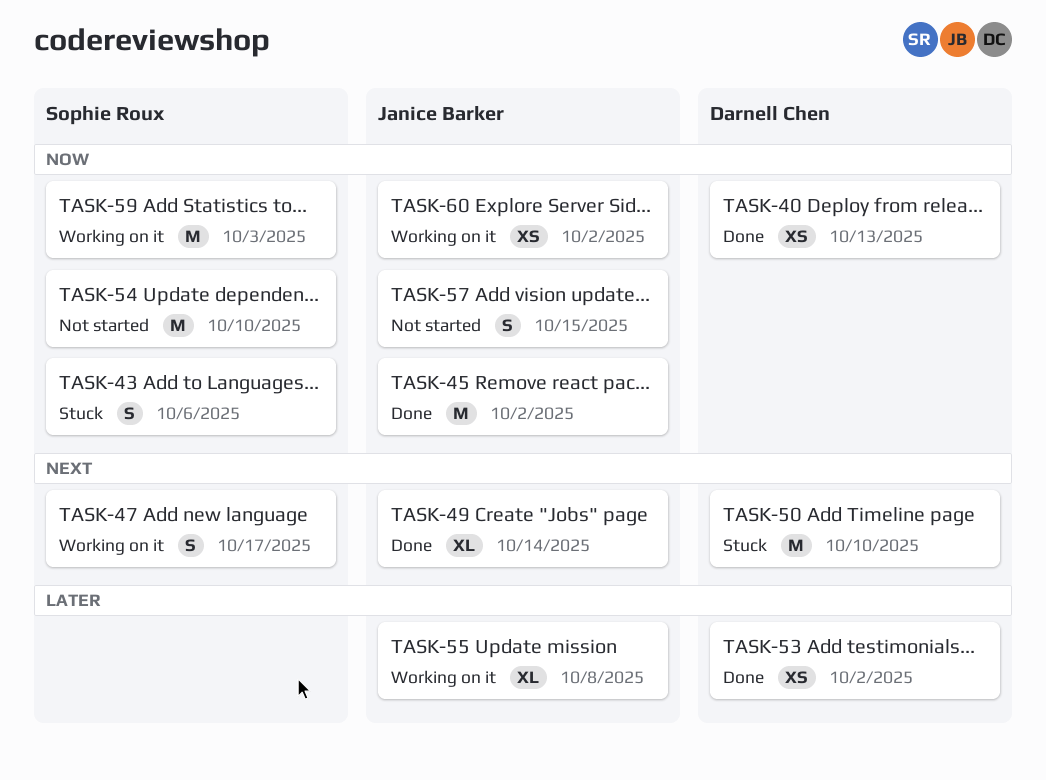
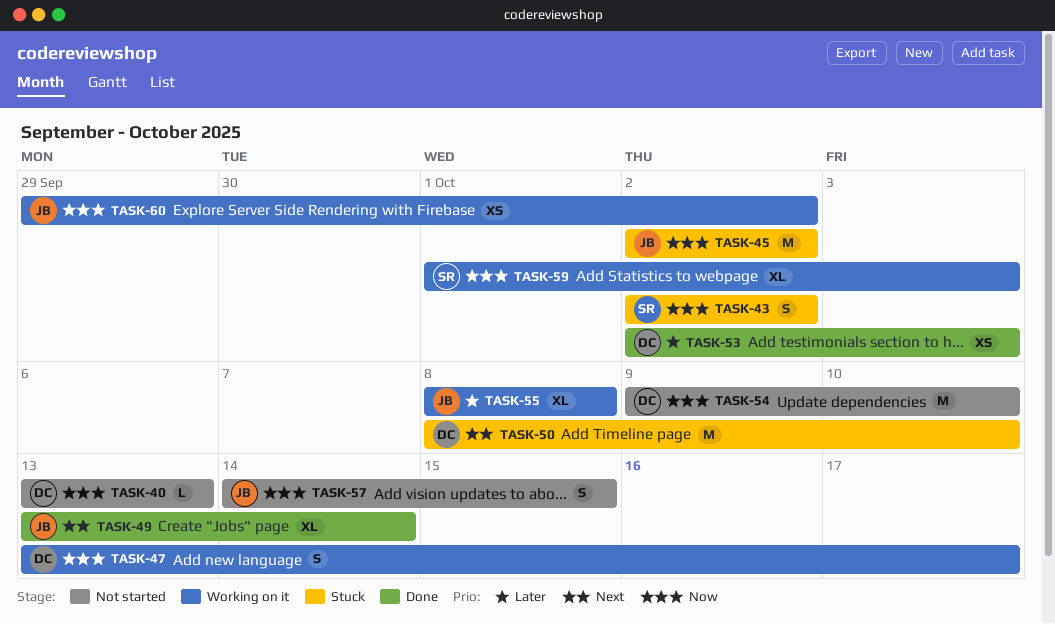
TASK-40, status: Done -> Not started
TASK-40, estimate: XS -> L
TASK-43, due: Oct 6 -> Oct 2
TASK-45, status: Done -> Stuck
TASK-47, owner: Sophie Roux -> Darnell Chen
TASK-47, priority: Next -> Now
TASK-53, due: Oct 2 -> Oct 3
TASK-54, owner: Sophie Roux -> Darnell Chen
TASK-59, estimate: M -> XL

